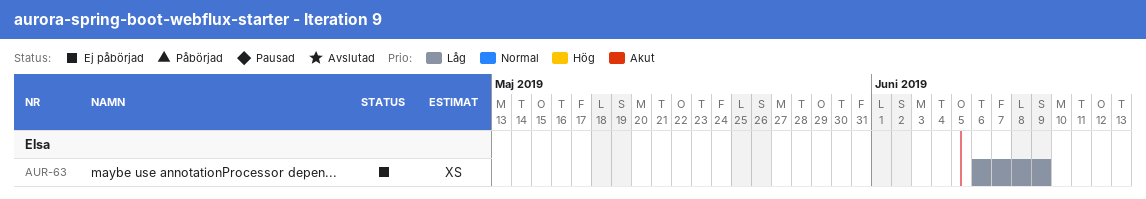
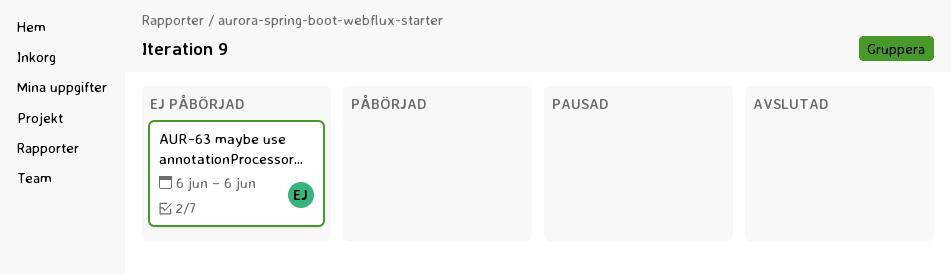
AUR-63, due: Jun 9 -> Jun 6

